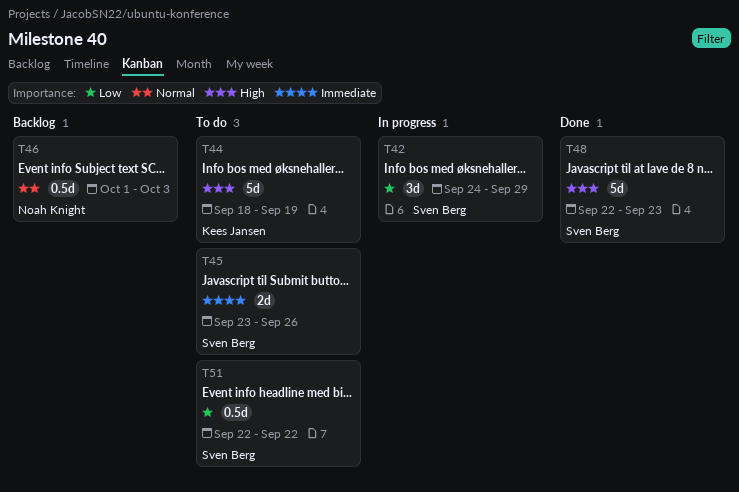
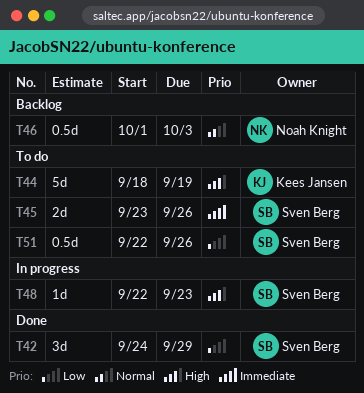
T42, status: In progress -> Done
T48, status: Done -> In progress
T48, estimate: 5d -> 1d
T51, due: Sep 22 -> Sep 26

